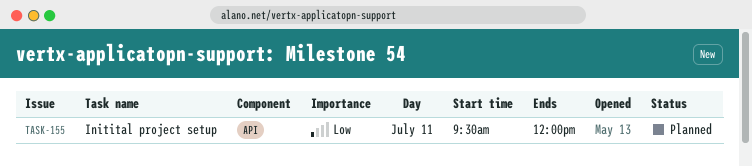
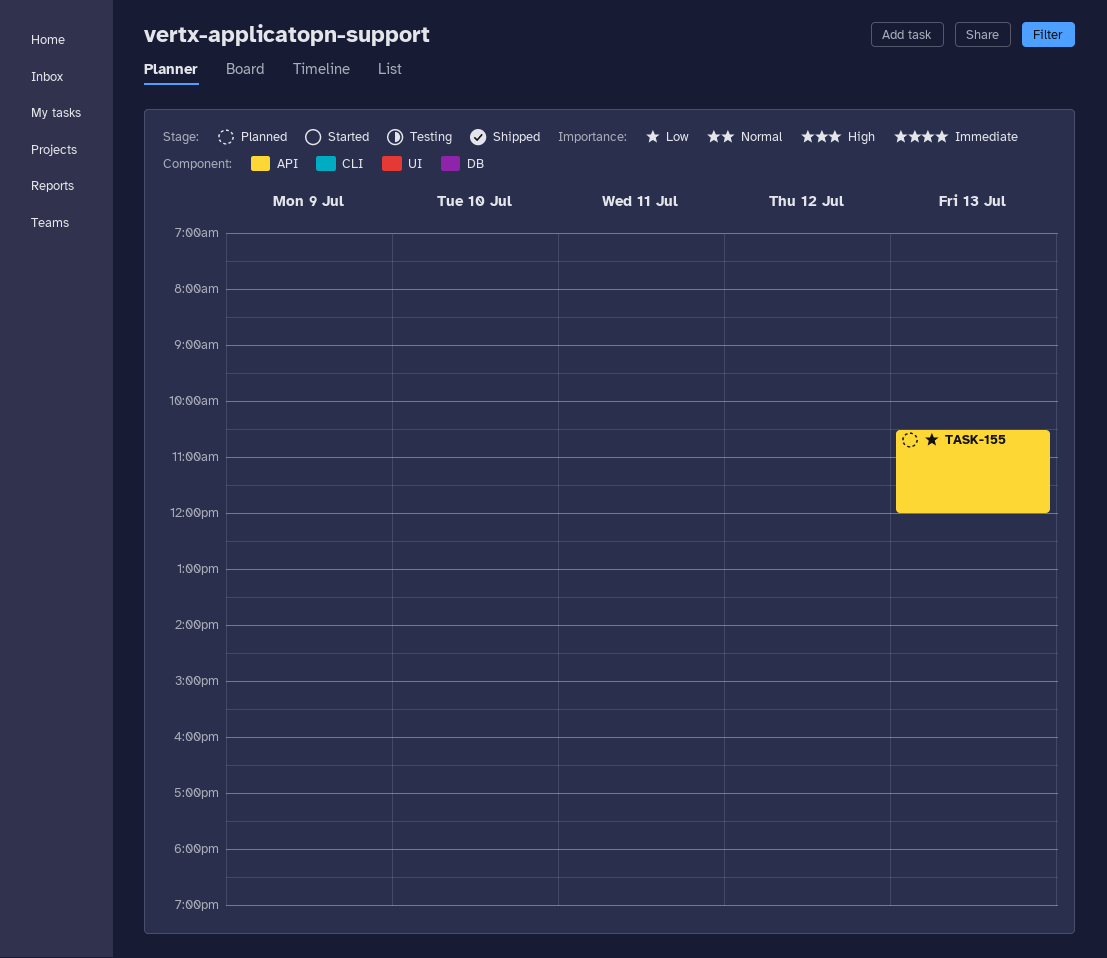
TASK-155, day: Jul 11 -> Jul 13
TASK-155, begins: 09:30 -> 10:30

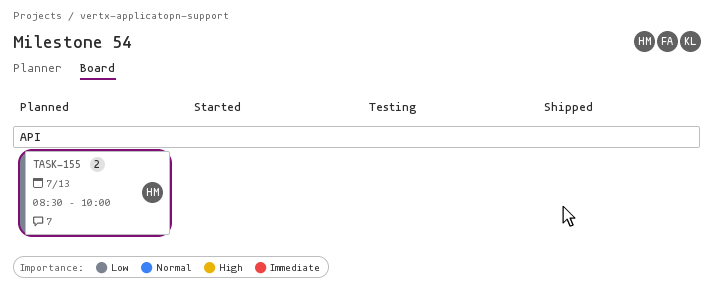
TASK-155, begins: 10:30 -> 08:30
TASK-155, ends: 12:00 -> 10:00

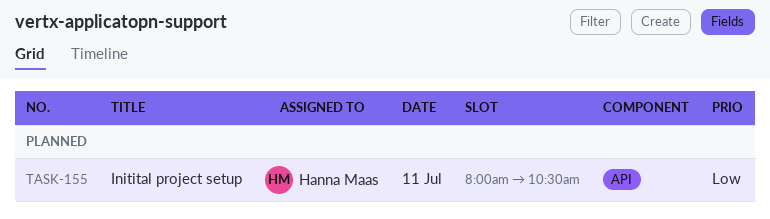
TASK-155, day: Jul 13 -> Jul 11
TASK-155, begins: 08:30 -> 08:00
TASK-155, ends: 10:00 -> 10:30

